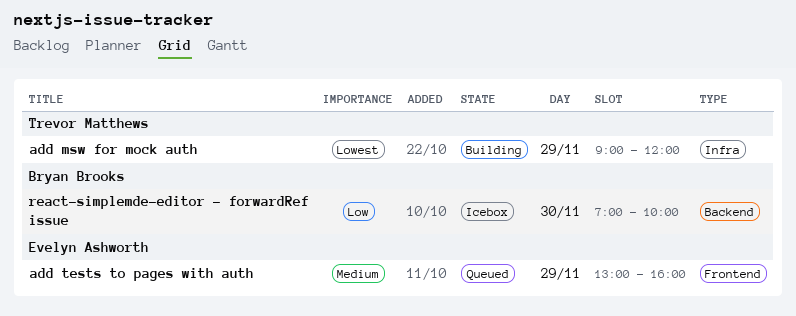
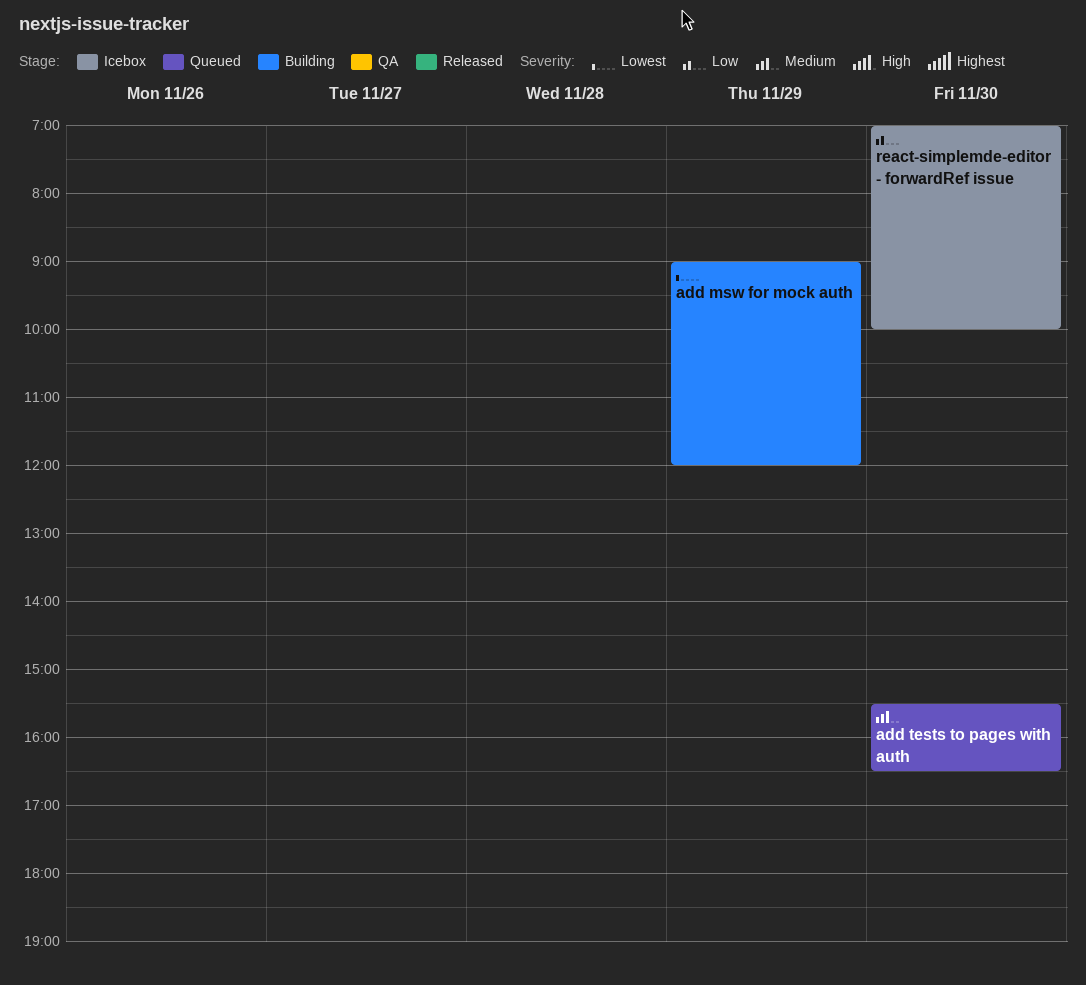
add tests to pages with auth, day: Nov 29 -> Nov 30
add tests to pages with auth, begins: 13:00 -> 15:30
add tests to pages with auth, ends: 16:00 -> 16:30

